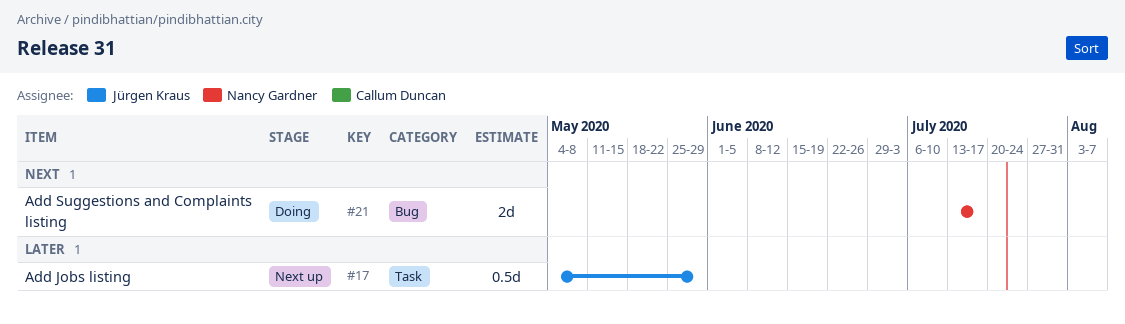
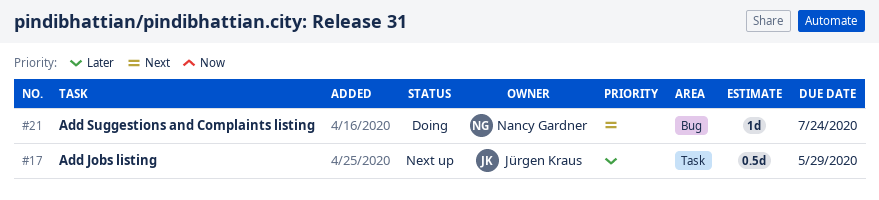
#21, estimate: 2d -> 1d
#21, due: Jul 17 -> Jul 24

